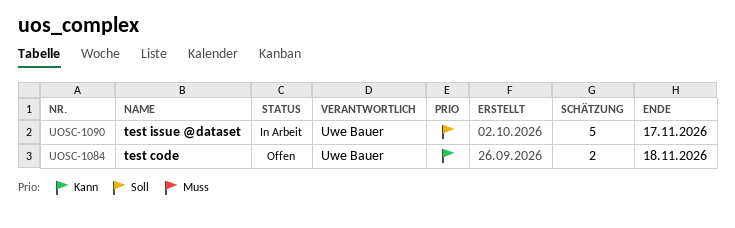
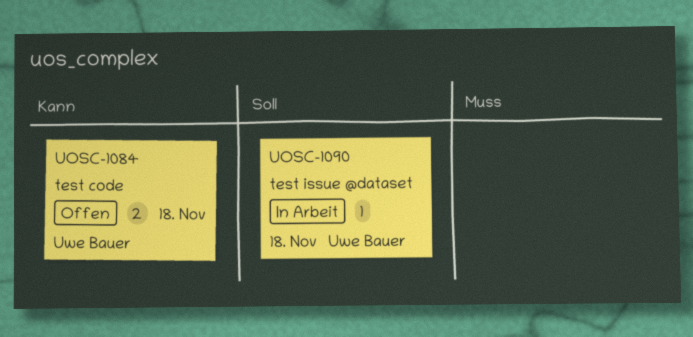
UOSC-1090, estimate: 5 -> 1
UOSC-1090, due: Nov 17 -> Nov 18

